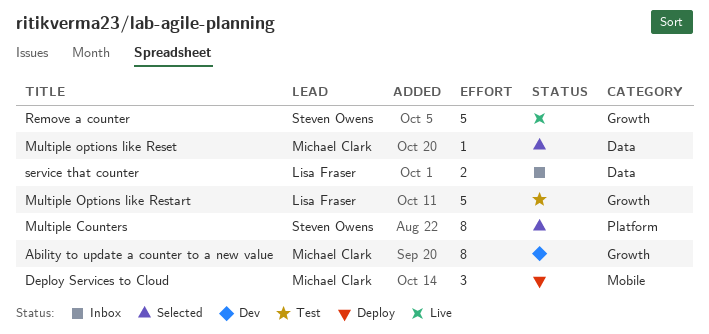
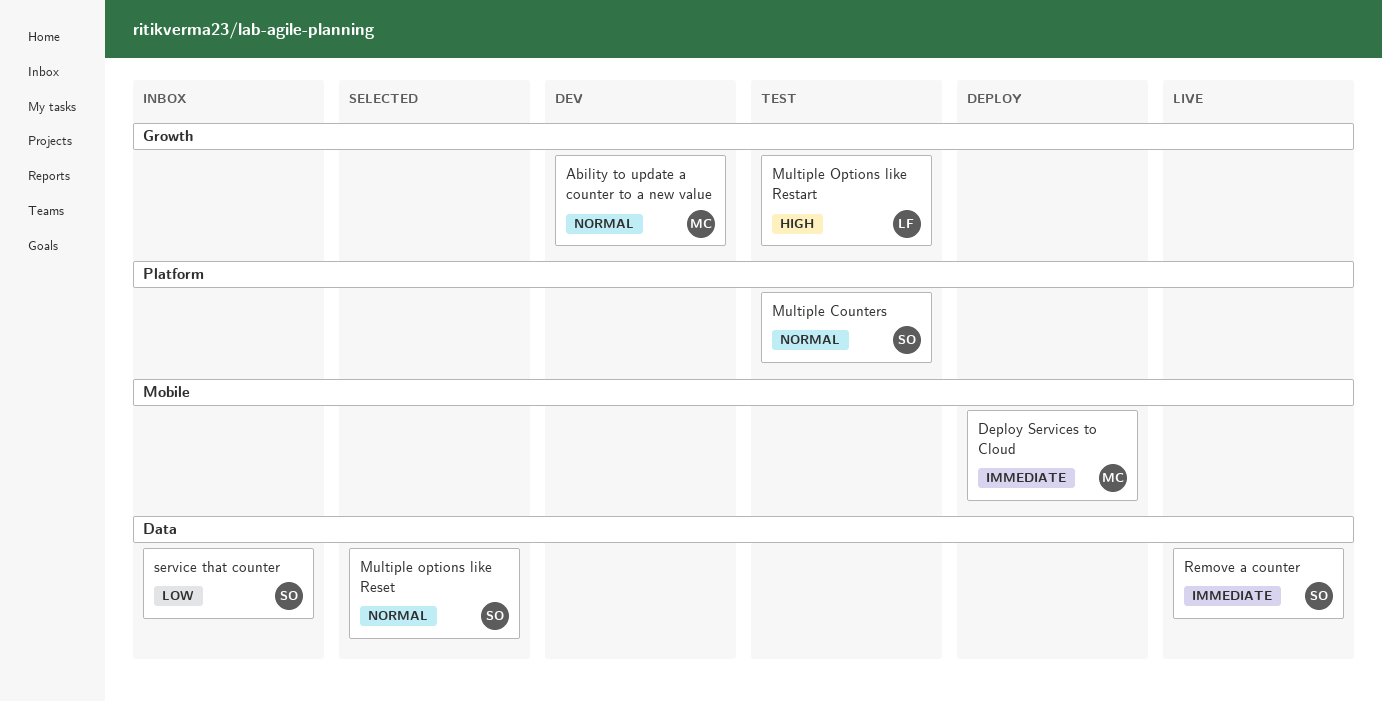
Multiple Counters, status: Selected -> Test
Multiple options like Reset, owner: Michael Clark -> Steven Owens
Remove a counter, label: Growth -> Data
service that counter, owner: Lisa Fraser -> Steven Owens

